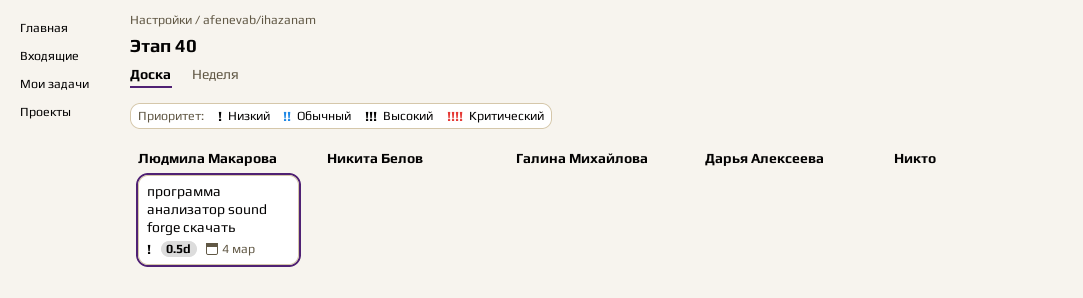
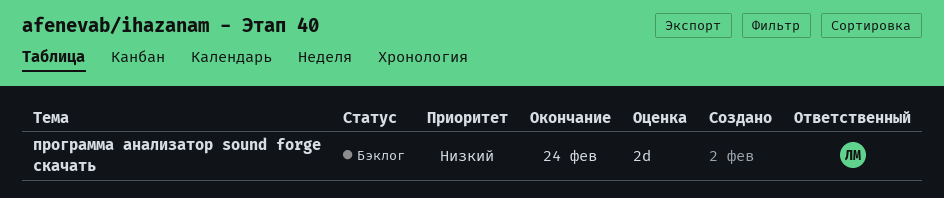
программа анализатор sound forge скачать, estimate: 0.5d -> 2d
программа анализатор sound forge скачать, due: Mar 4 -> Feb 24

